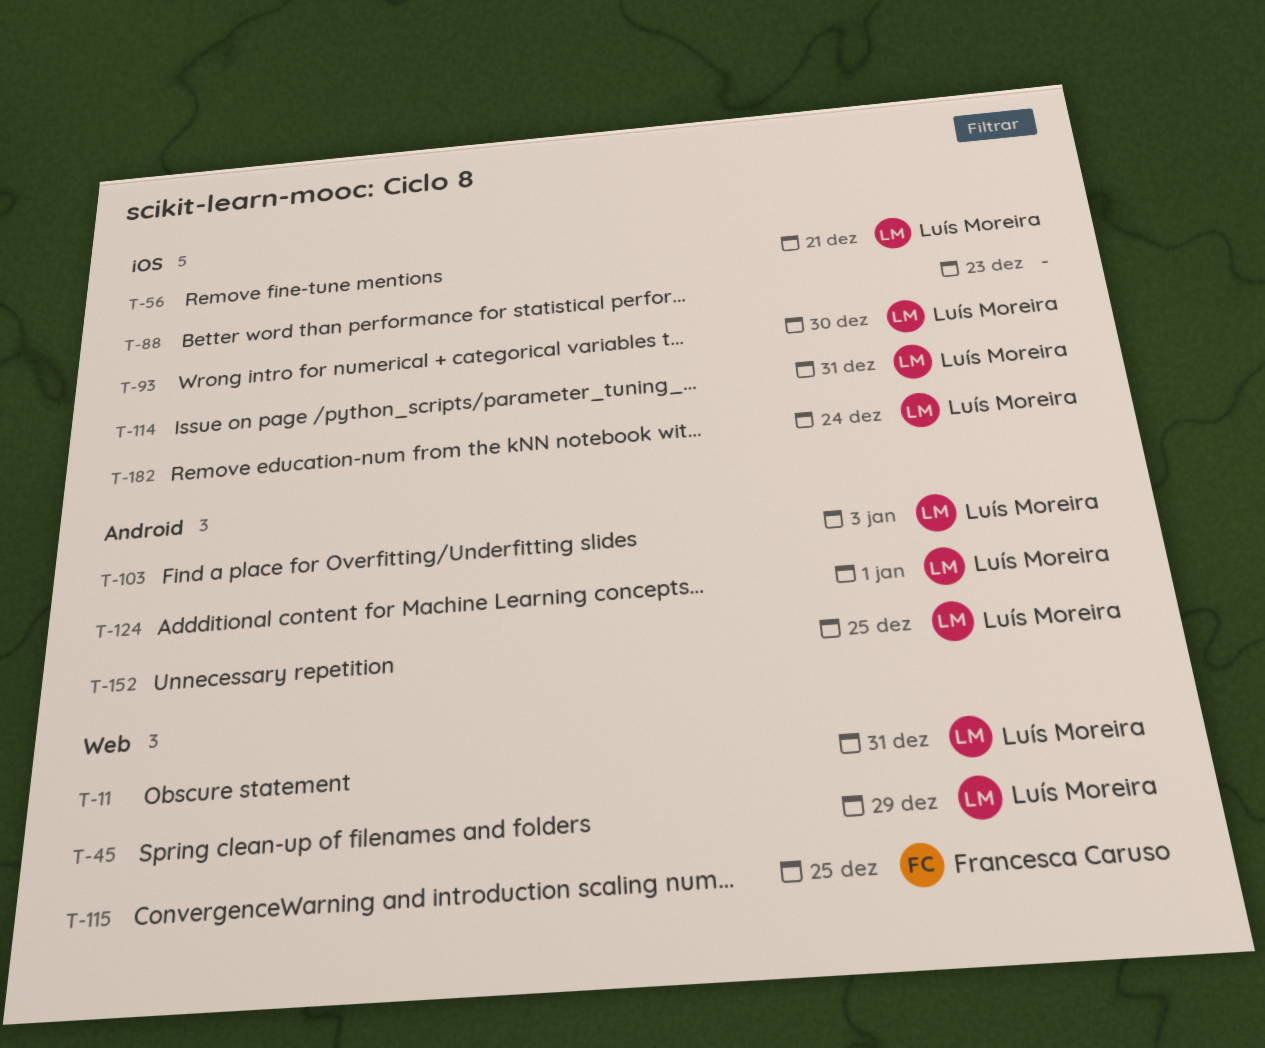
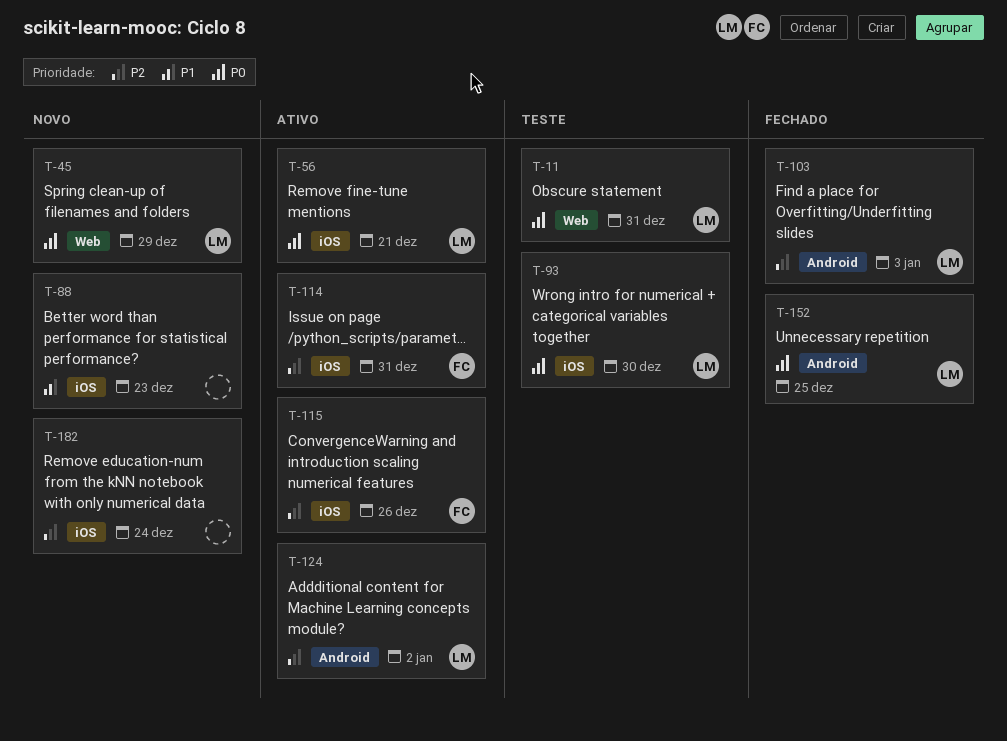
T-114, owner: Luís Moreira -> Francesca Caruso
T-115, label: Web -> iOS
T-115, due: Dec 25 -> Dec 26
T-124, due: Jan 1 -> Jan 2
T-182, owner: Luís Moreira -> none

